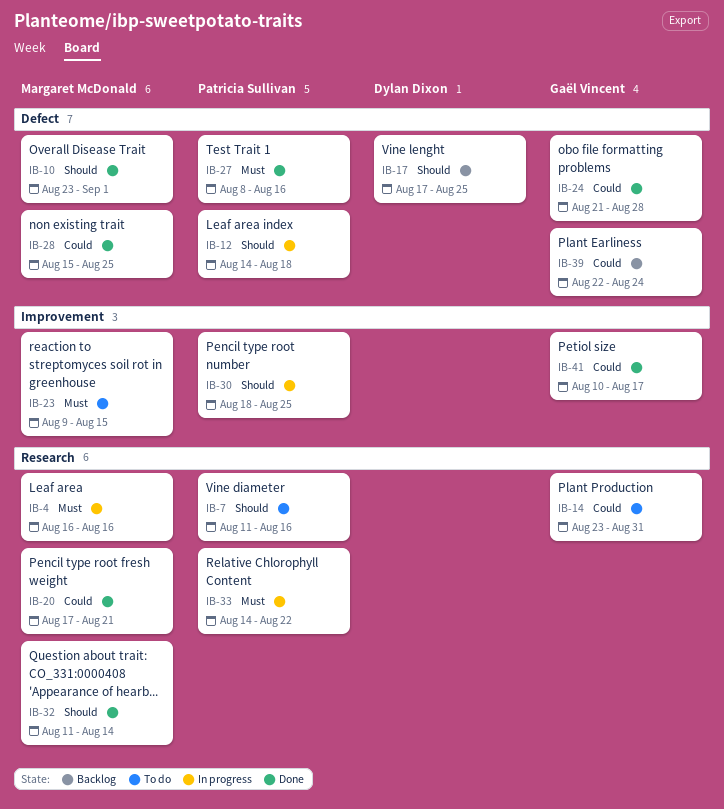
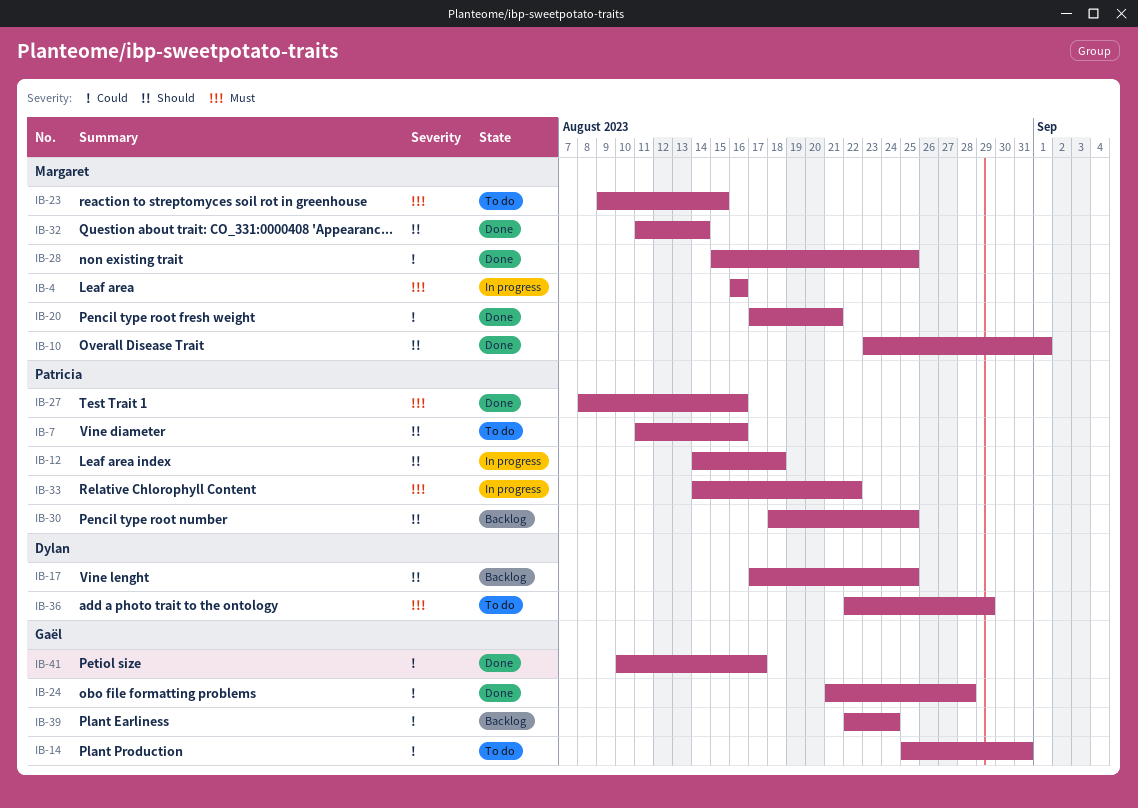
IB-14, start: Aug 23 -> Aug 25
IB-30, status: In progress -> Backlog
IB-36: none -> present

